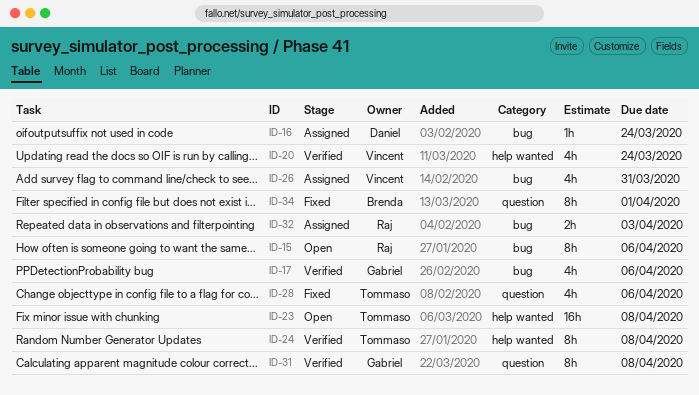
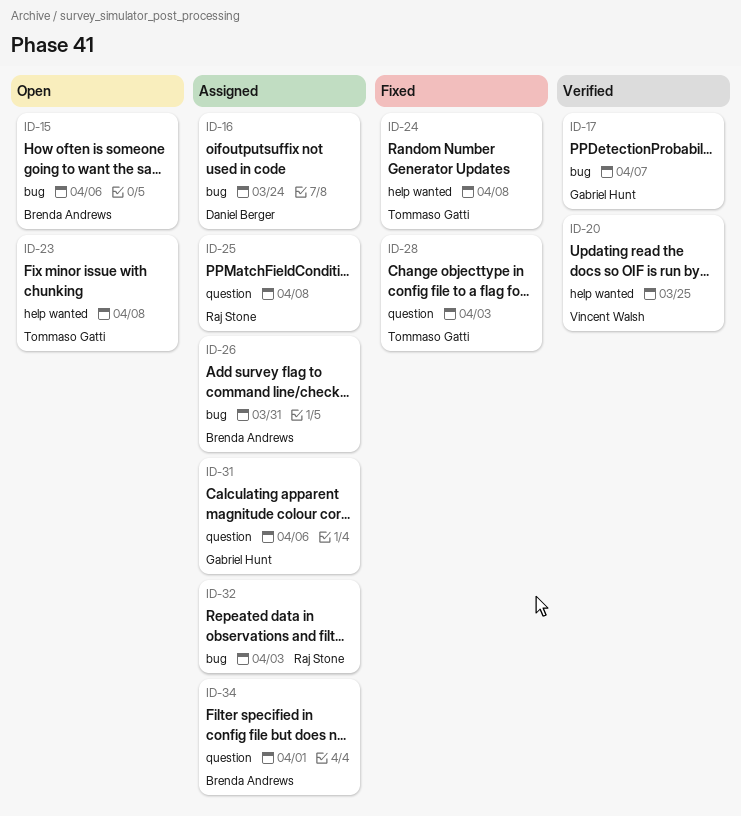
ID-15, owner: Raj Stone -> Brenda Andrews
ID-17, due: Apr 6 -> Apr 7
ID-20, due: Mar 24 -> Mar 25
ID-24, status: Verified -> Fixed
ID-25: none -> present
ID-26, owner: Vincent Walsh -> Brenda Andrews
ID-28, due: Apr 6 -> Apr 3
ID-31, status: Verified -> Assigned
ID-31, due: Apr 8 -> Apr 6
ID-34, status: Fixed -> Assigned

